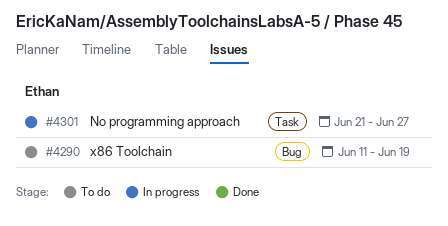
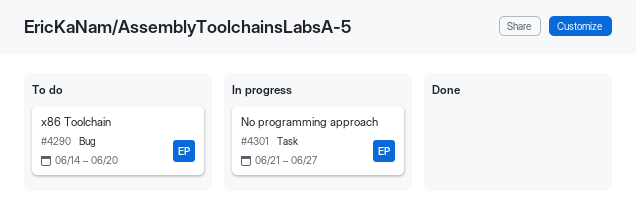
#4290, start: Jun 11 -> Jun 14
#4290, due: Jun 19 -> Jun 20

